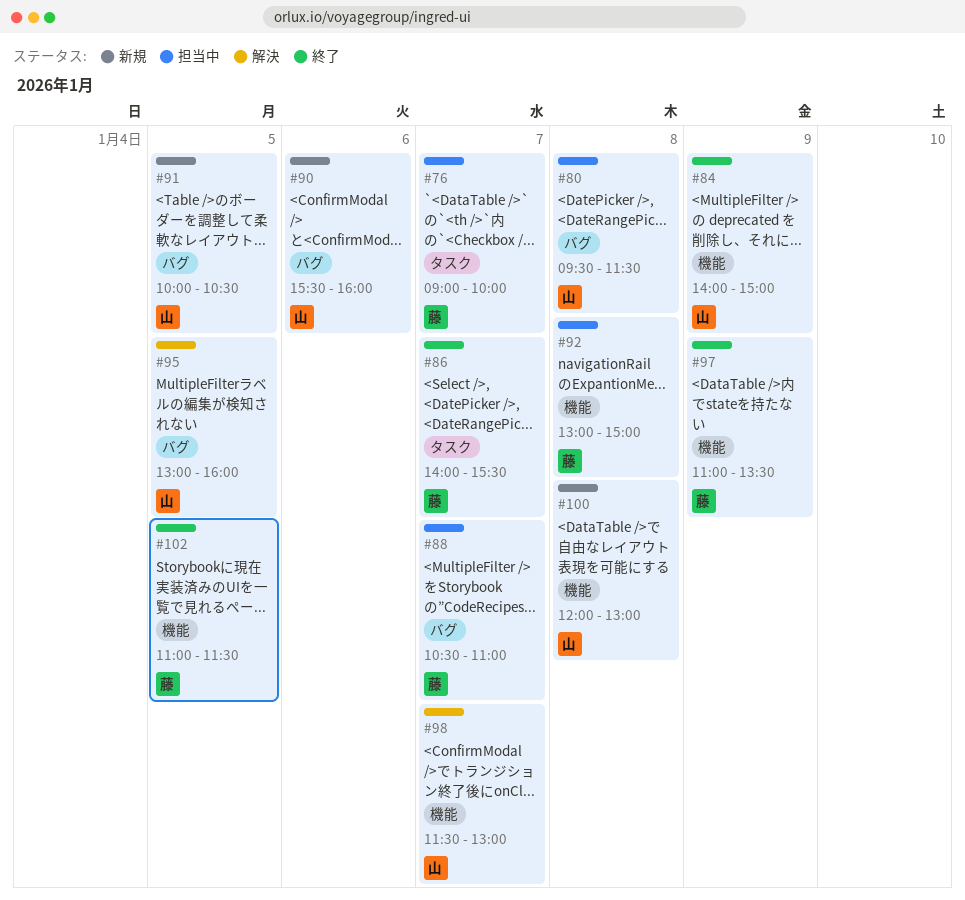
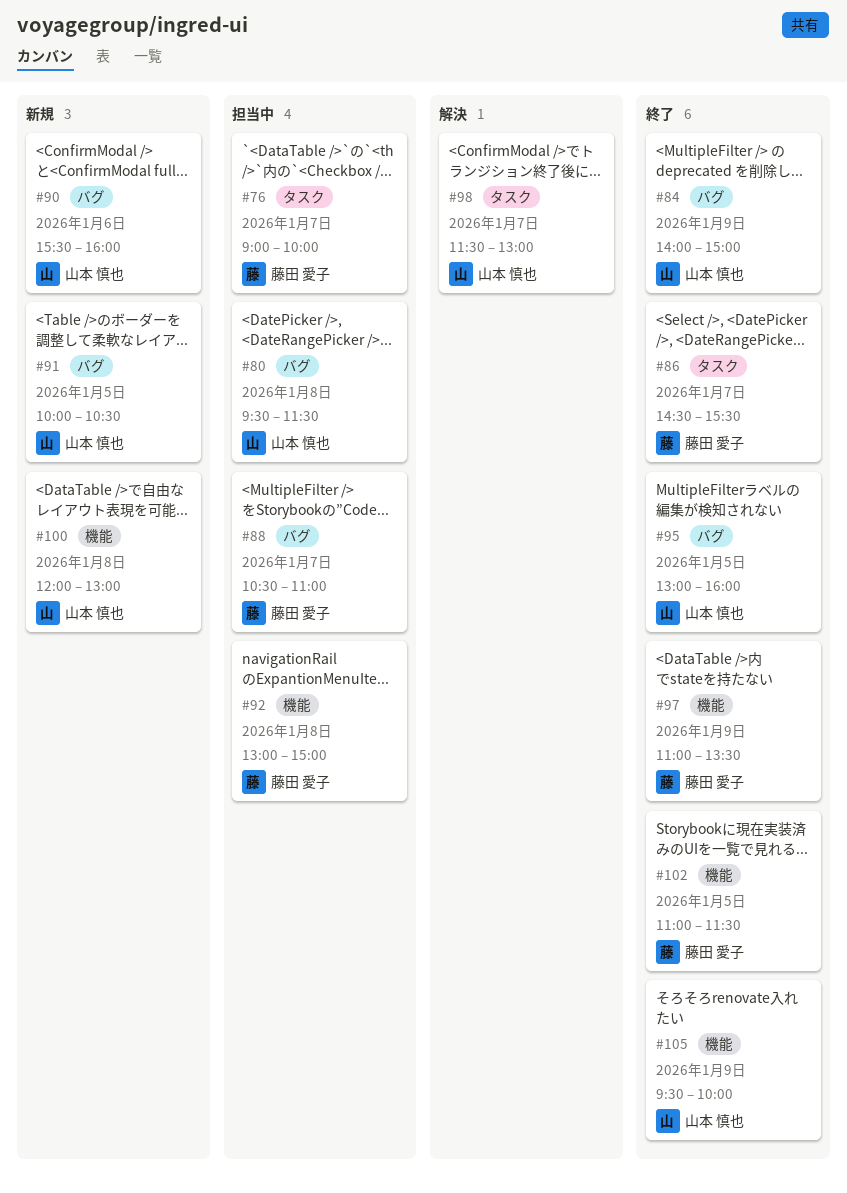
#84, label: 機能 -> バグ
#86, begins: 14:00 -> 14:30
#95, status: 解決 -> 終了
#98, label: 機能 -> タスク
#105: none -> present

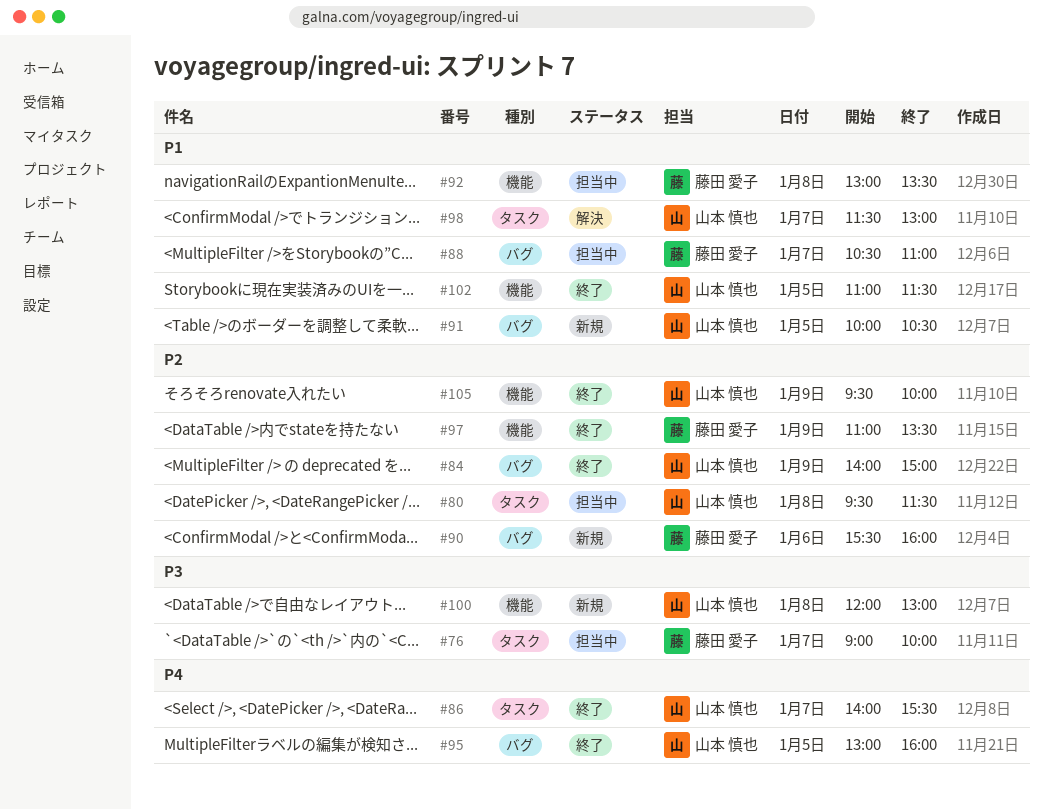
#80, label: バグ -> タスク
#86, owner: 藤田 愛子 -> 山本 慎也
#86, begins: 14:30 -> 14:00
#90, owner: 山本 慎也 -> 藤田 愛子
#92, ends: 15:00 -> 13:30
#102, owner: 藤田 愛子 -> 山本 慎也

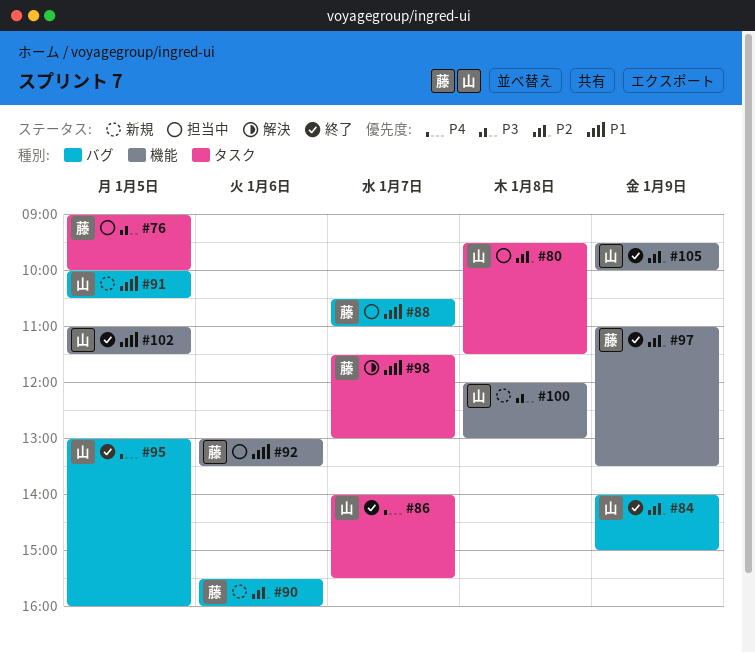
#76, day: Jan 7 -> Jan 5
#92, day: Jan 8 -> Jan 6
#98, owner: 山本 慎也 -> 藤田 愛子

